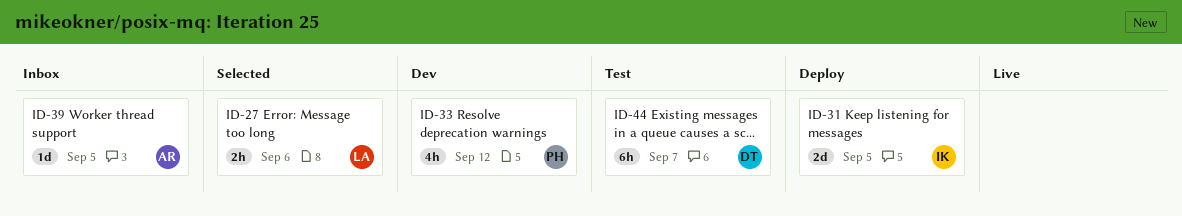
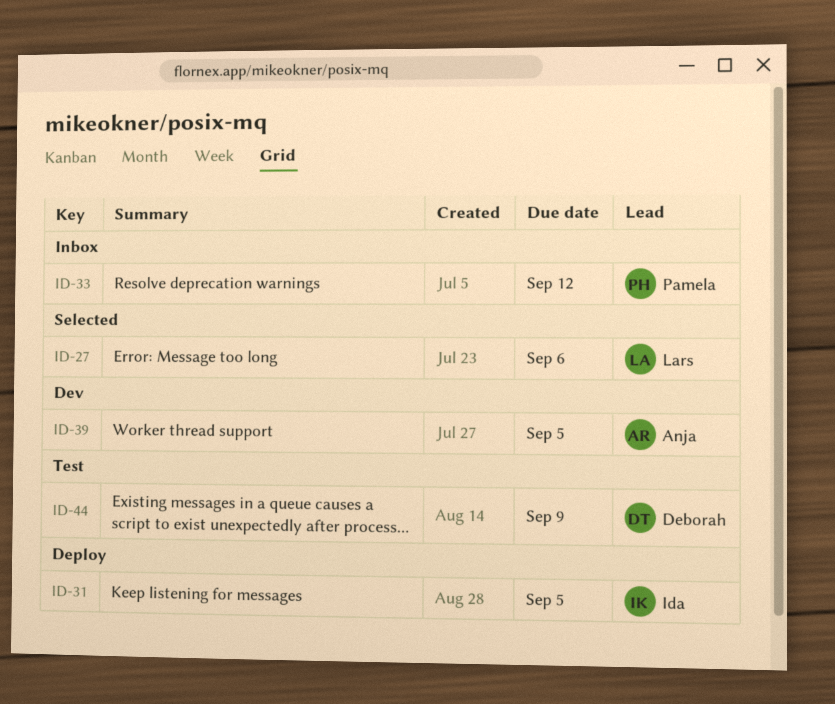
ID-33, status: Dev -> Inbox
ID-39, status: Inbox -> Dev
ID-44, due: Sep 7 -> Sep 9

